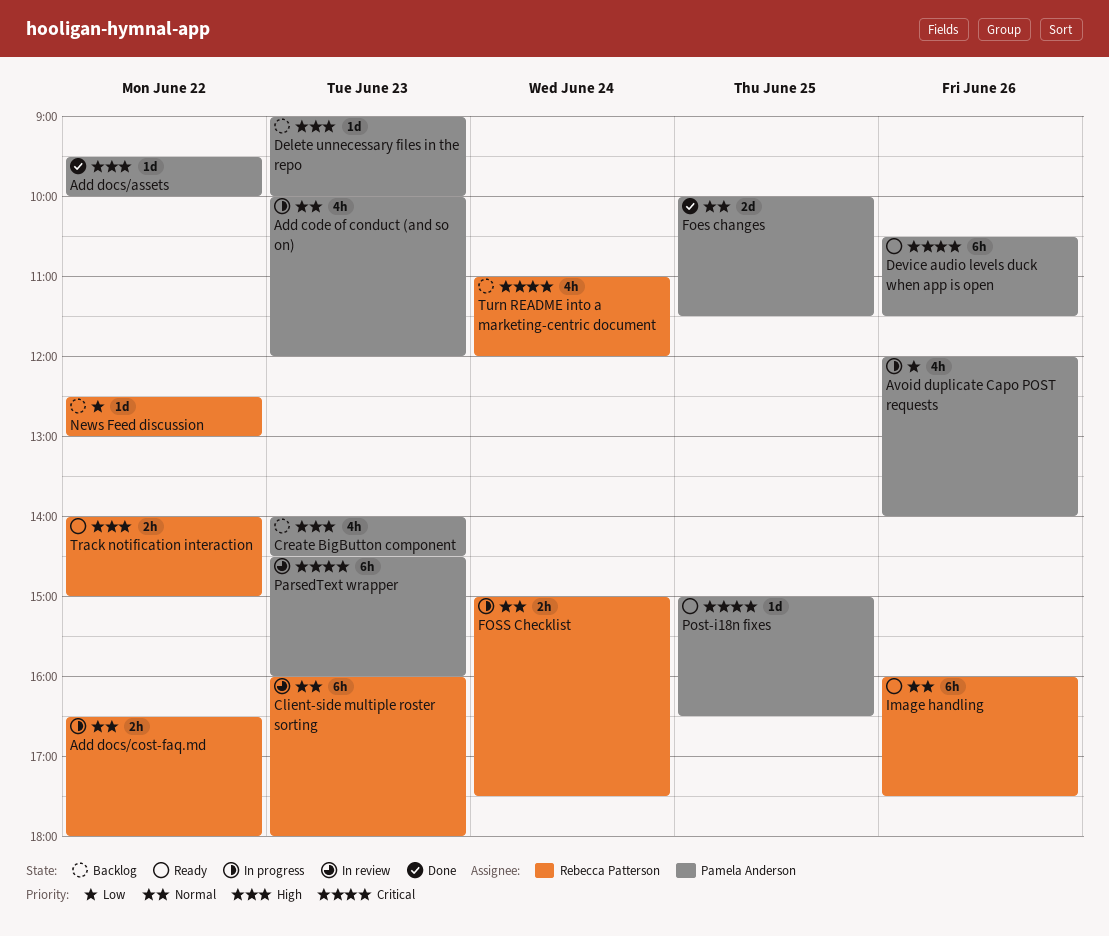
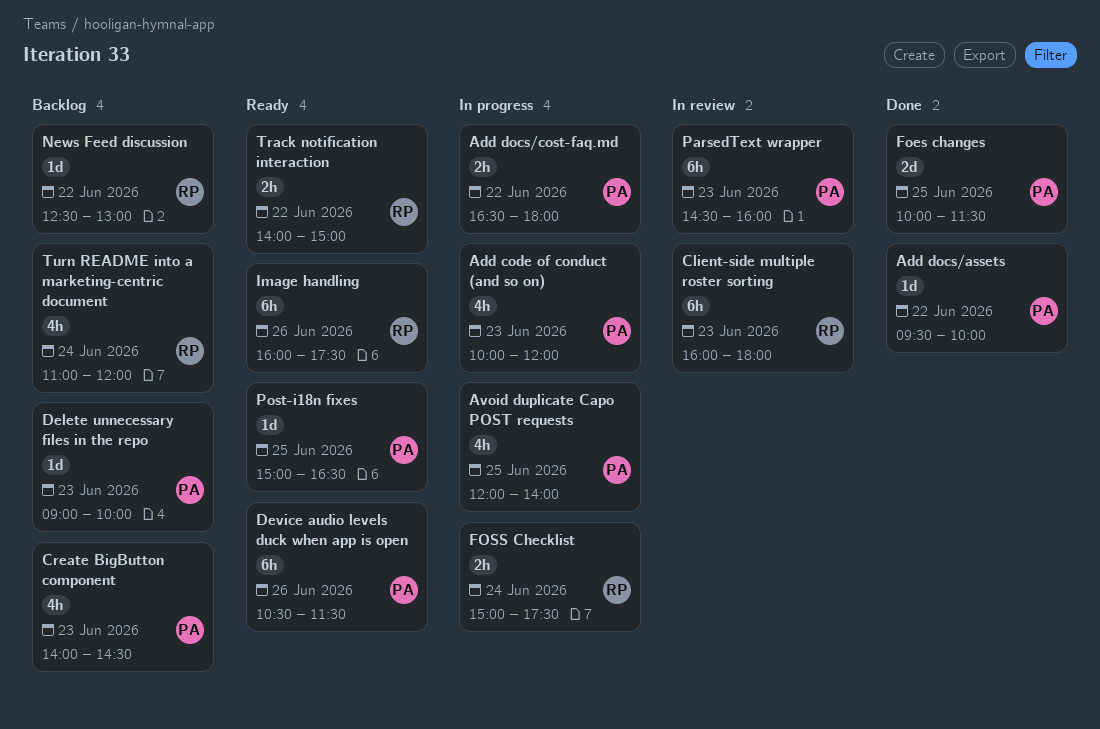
Add docs/cost-faq.md, owner: Rebecca Patterson -> Pamela Anderson
Avoid duplicate Capo POST requests, day: Jun 26 -> Jun 25

